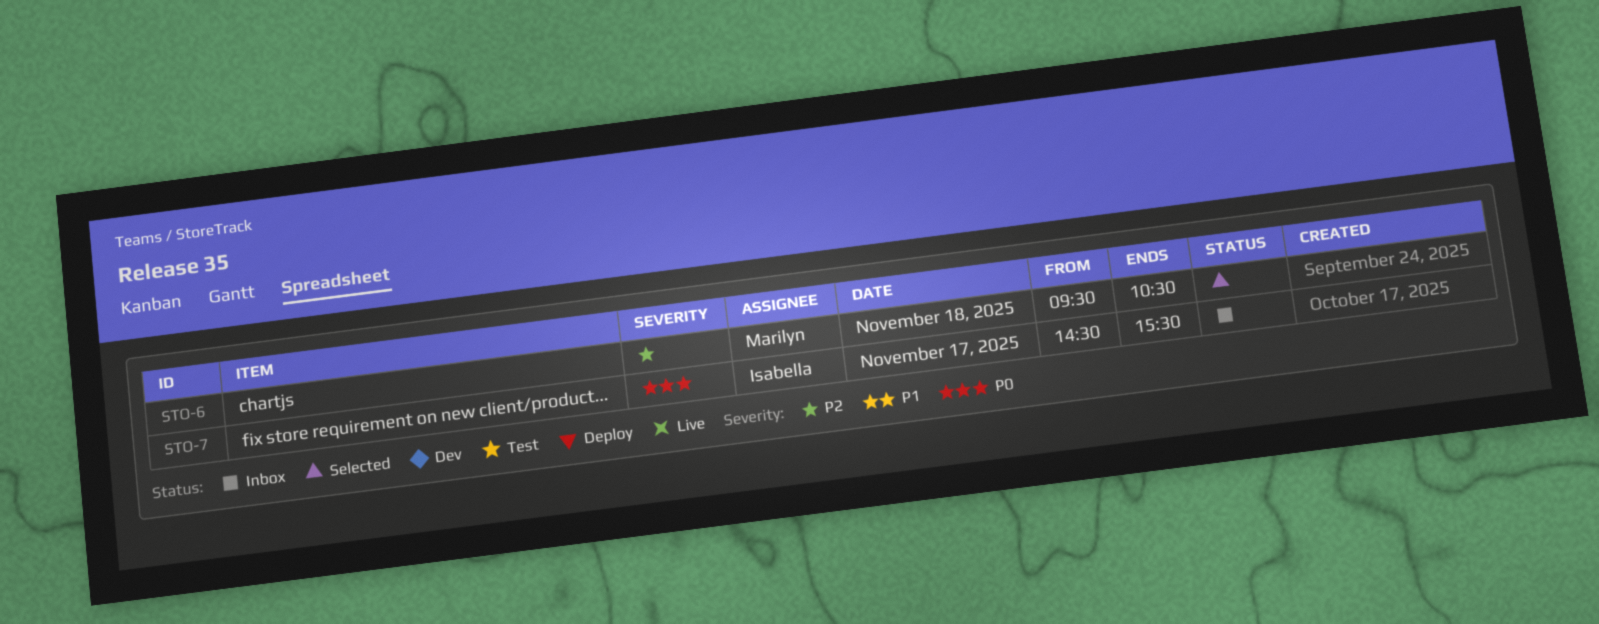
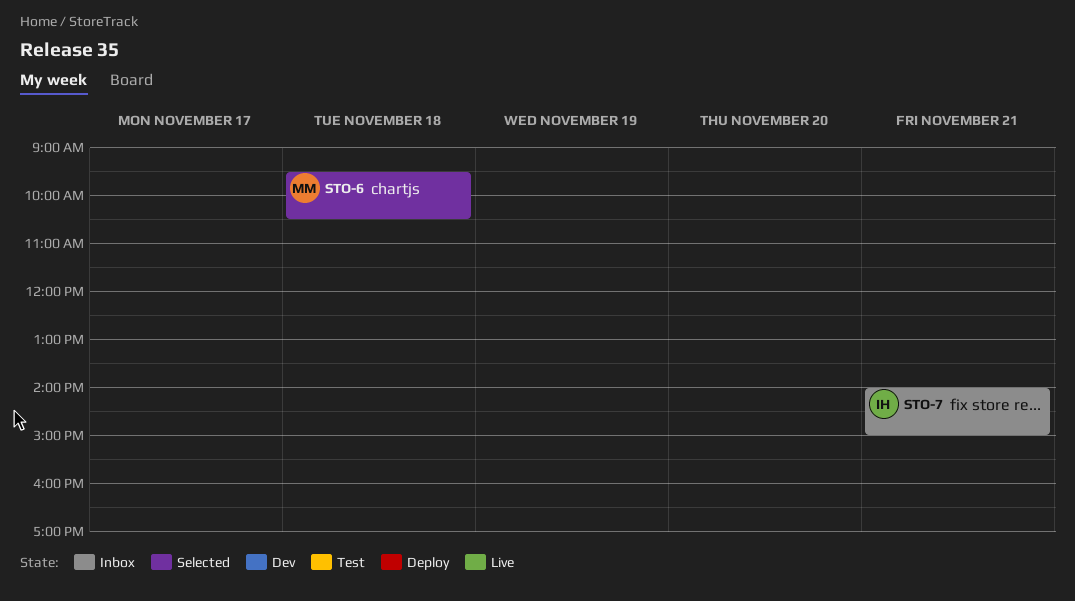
STO-7, day: Nov 17 -> Nov 21
STO-7, begins: 14:30 -> 14:00
STO-7, ends: 15:30 -> 15:00

